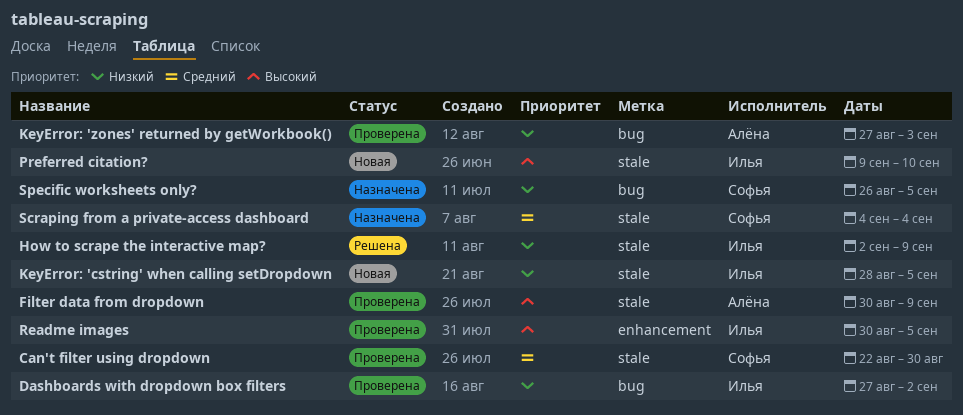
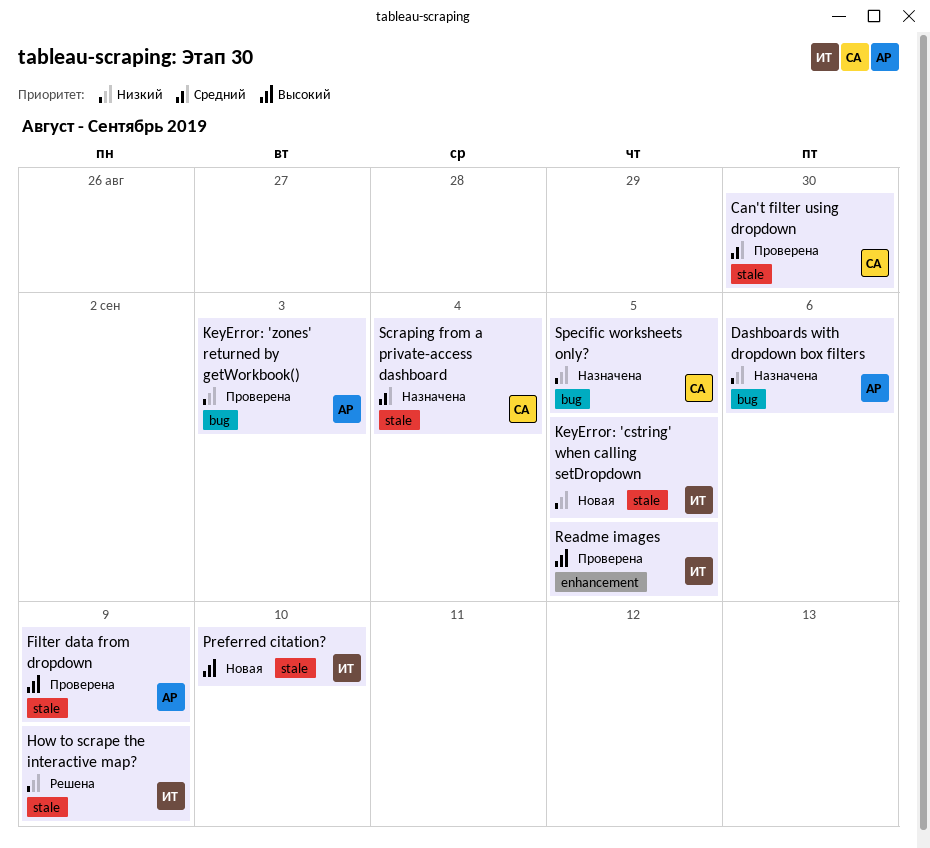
Dashboards with dropdown box filters, status: Проверена -> Назначена
Dashboards with dropdown box filters, owner: Илья -> Алёна
Dashboards with dropdown box filters, due: Sep 2 -> Sep 6

